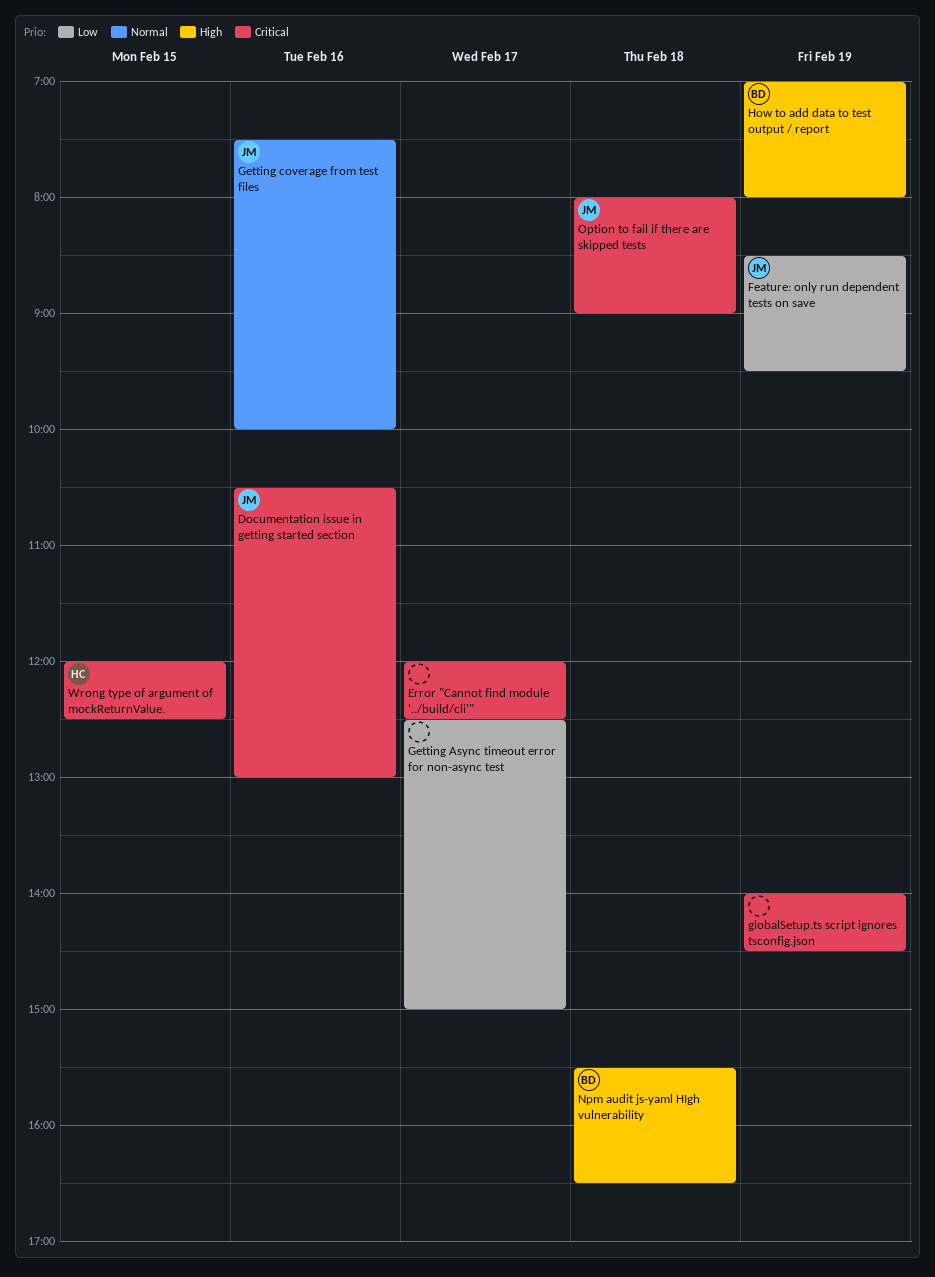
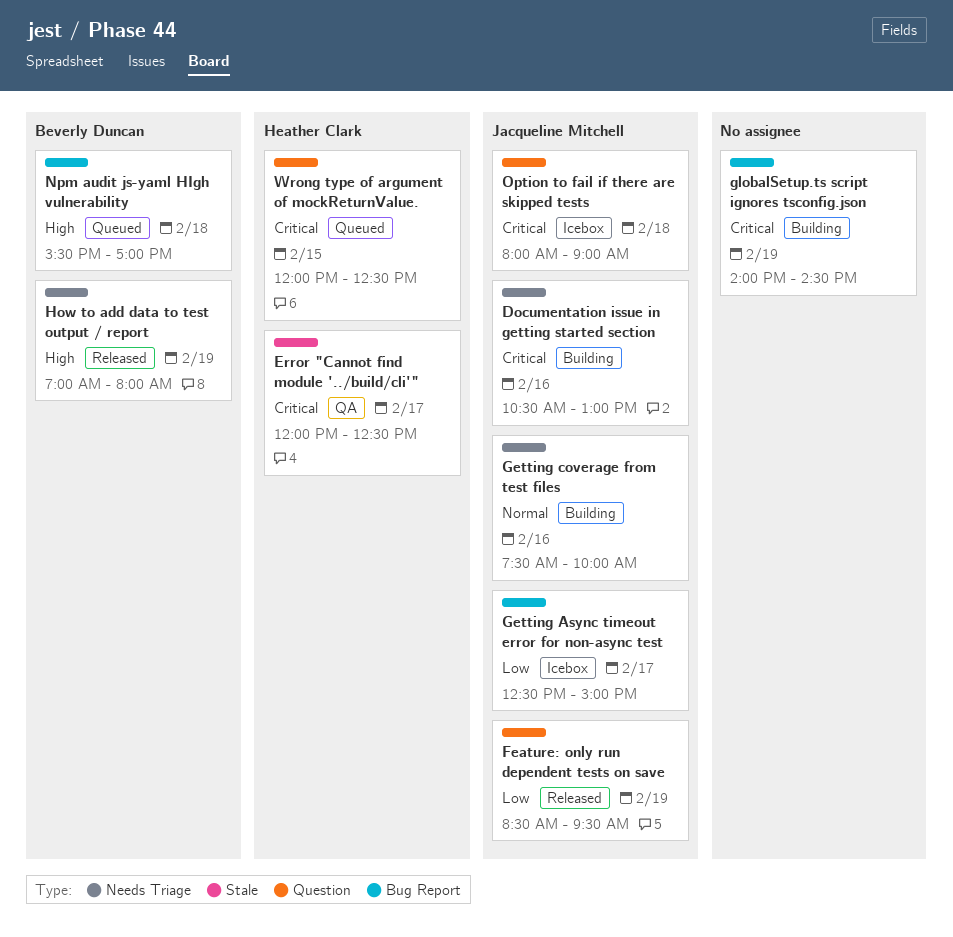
Error "Cannot find module '../build/cli'", owner: none -> Heather Clark
Getting Async timeout error for non-async test, owner: none -> Jacqueline Mitchell
Npm audit js-yaml HIgh vulnerability, ends: 16:30 -> 17:00

